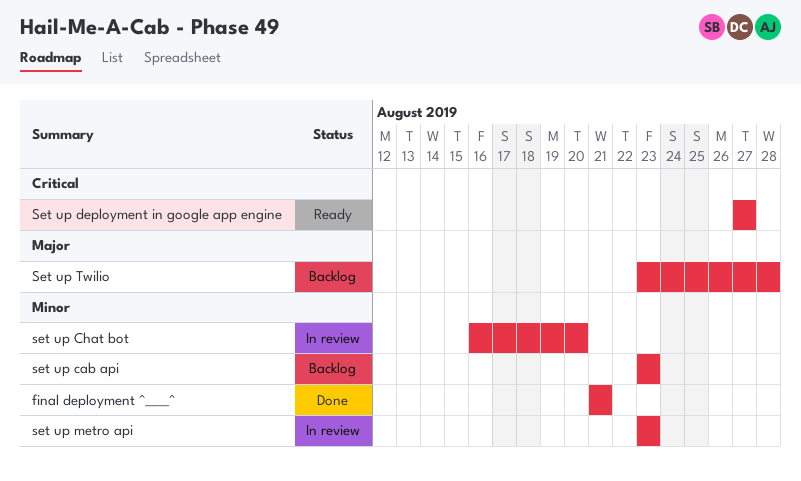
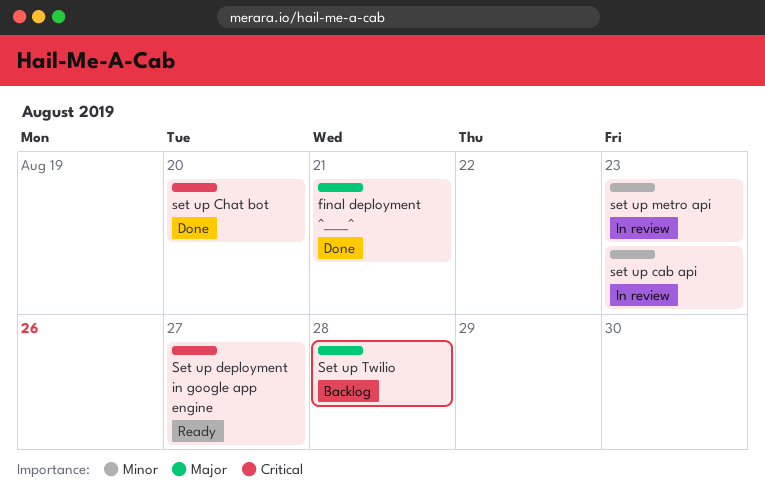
final deployment ^____^, priority: Minor -> Major
set up cab api, status: Backlog -> In review
set up Chat bot, status: In review -> Done
set up Chat bot, priority: Minor -> Critical

